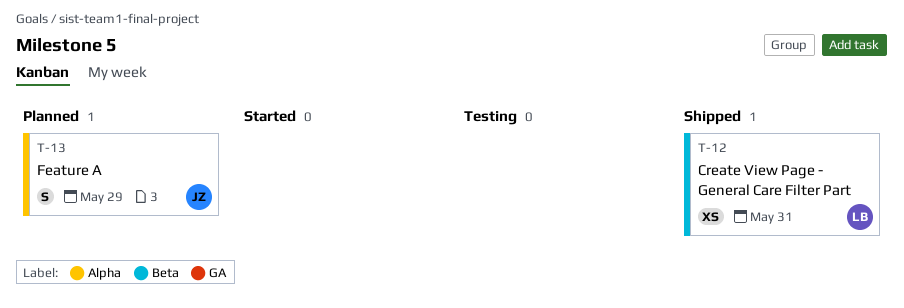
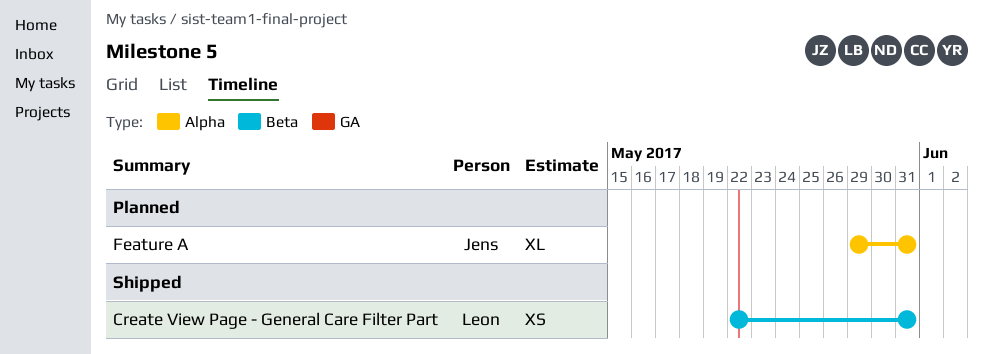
Feature A, estimate: S -> XL
Feature A, due: May 29 -> May 31

